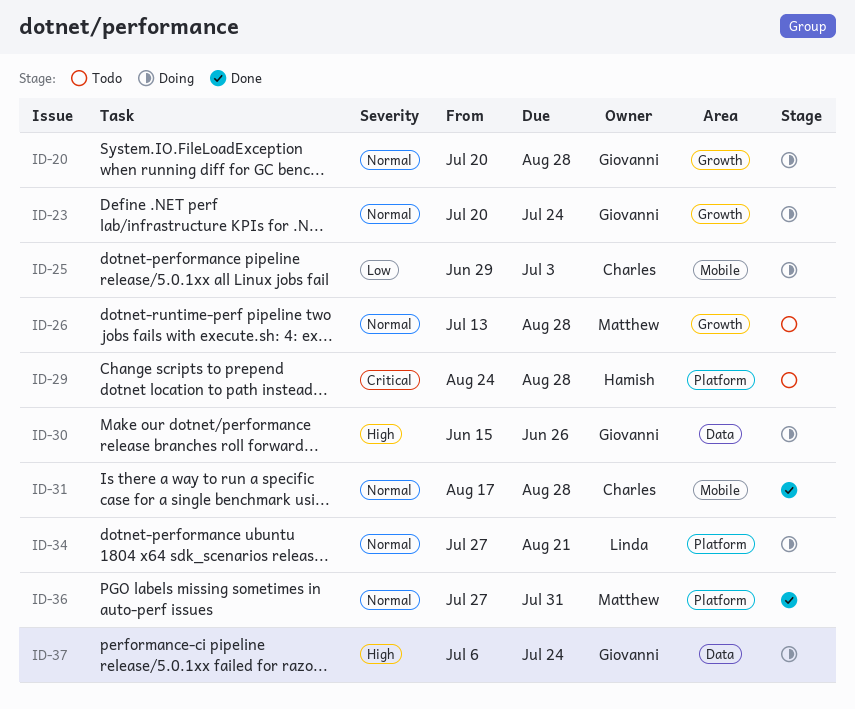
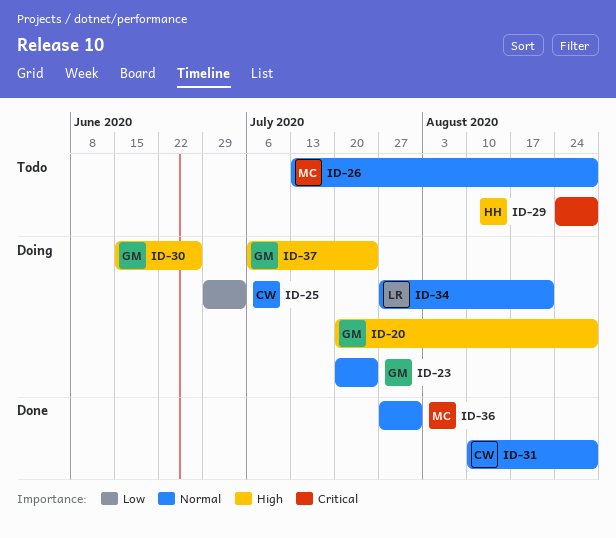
ID-20, priority: Normal -> High
ID-31, start: Aug 17 -> Aug 10

